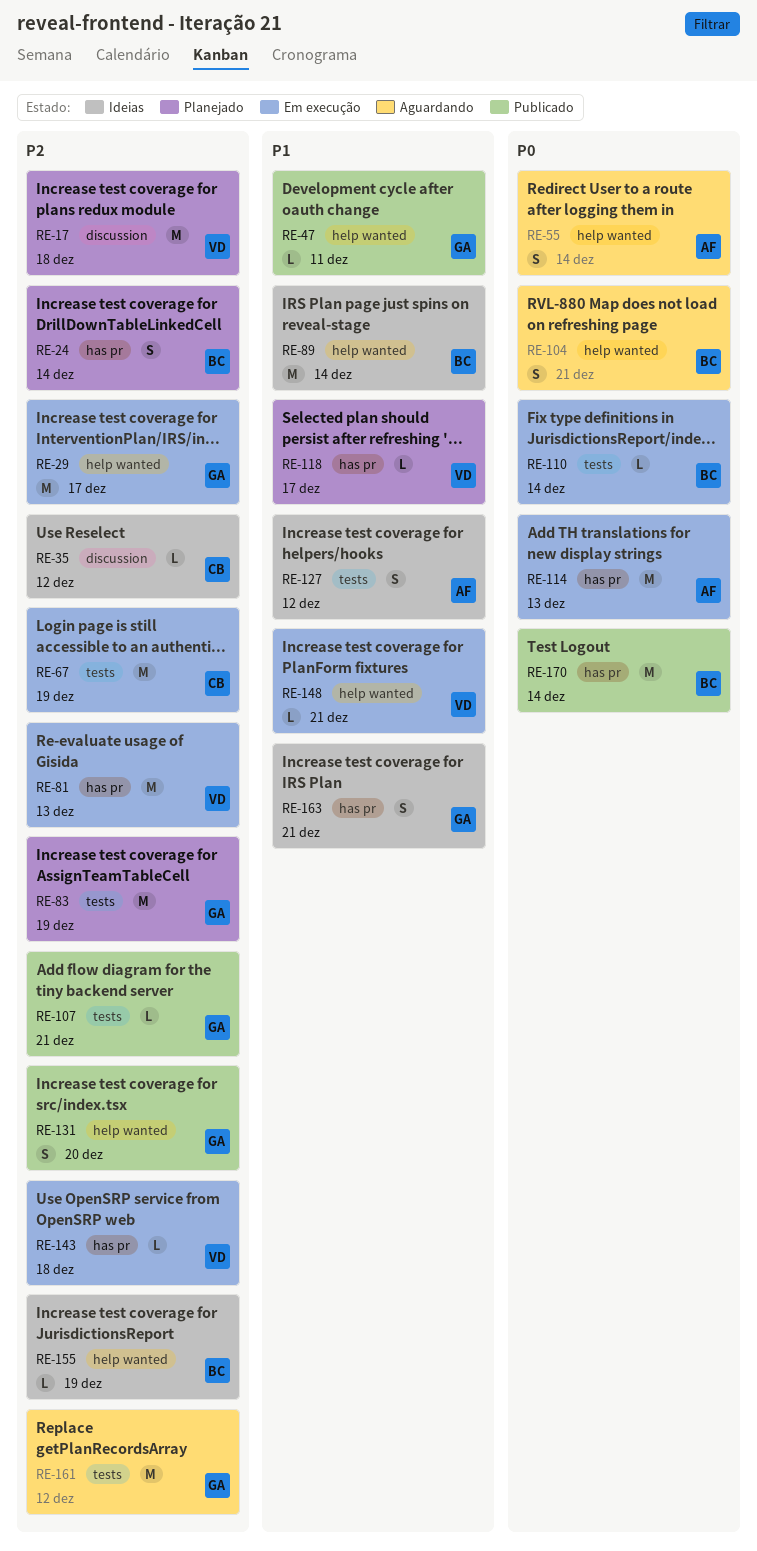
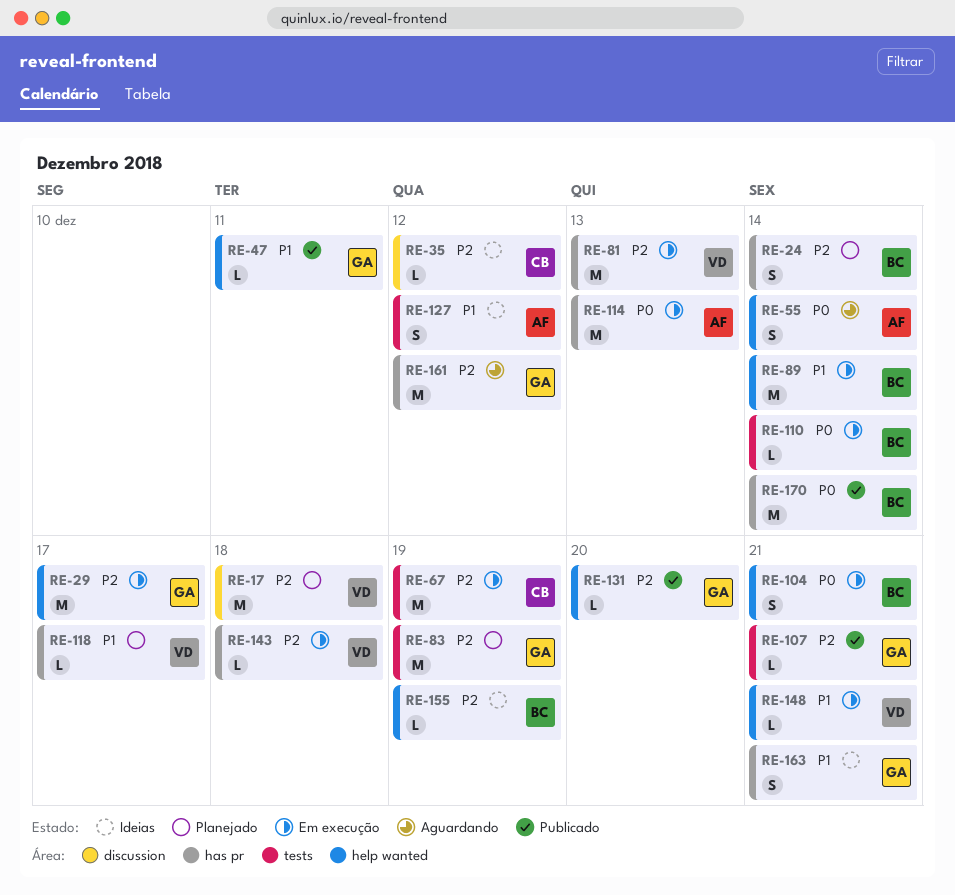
RE-89, status: Ideias -> Em execução
RE-104, status: Aguardando -> Em execução
RE-131, estimate: S -> L
RE-161, label: tests -> has pr

